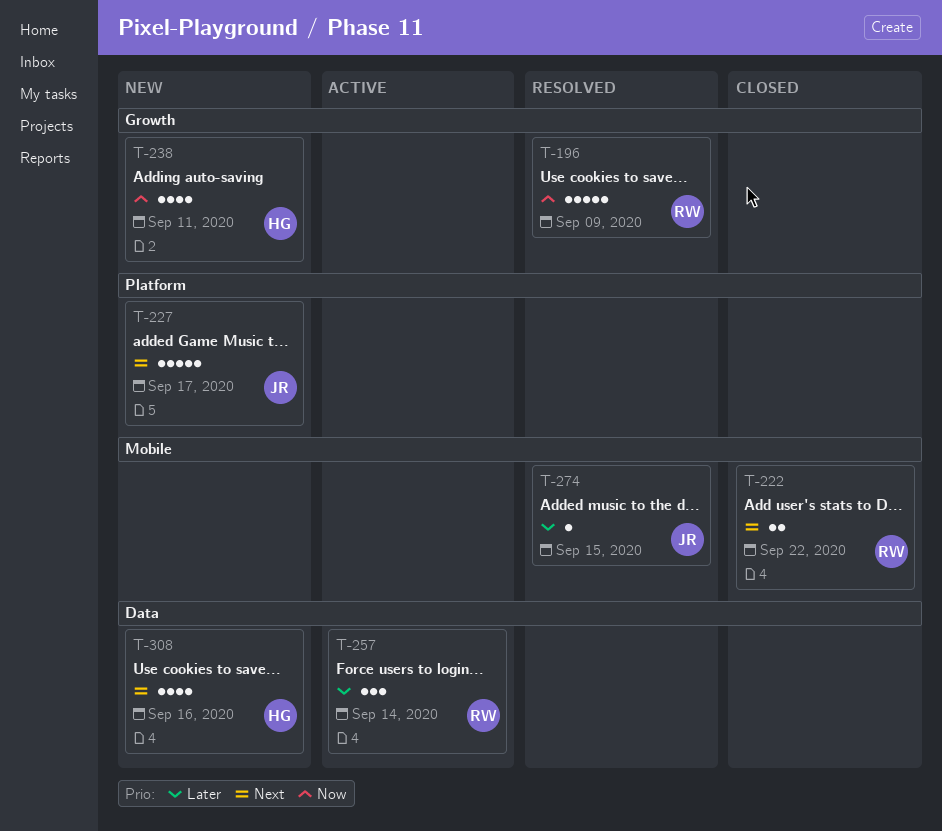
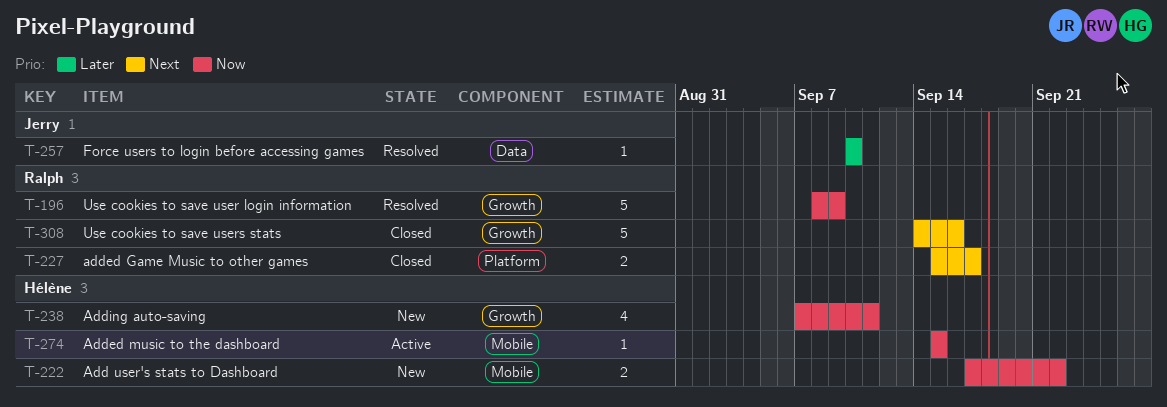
T-222, status: Closed -> New
T-222, owner: Ralph -> Hélène
T-222, priority: Next -> Now
T-227, status: New -> Closed
T-227, owner: Jerry -> Ralph
T-227, estimate: 5 -> 2
T-257, status: Active -> Resolved
T-257, owner: Ralph -> Jerry
T-257, estimate: 3 -> 1
T-257, due: Sep 14 -> Sep 10
T-274, status: Resolved -> Active
T-274, owner: Jerry -> Hélène
T-274, priority: Later -> Now
T-308, status: New -> Closed
T-308, owner: Hélène -> Ralph
T-308, label: Data -> Growth
T-308, estimate: 4 -> 5

